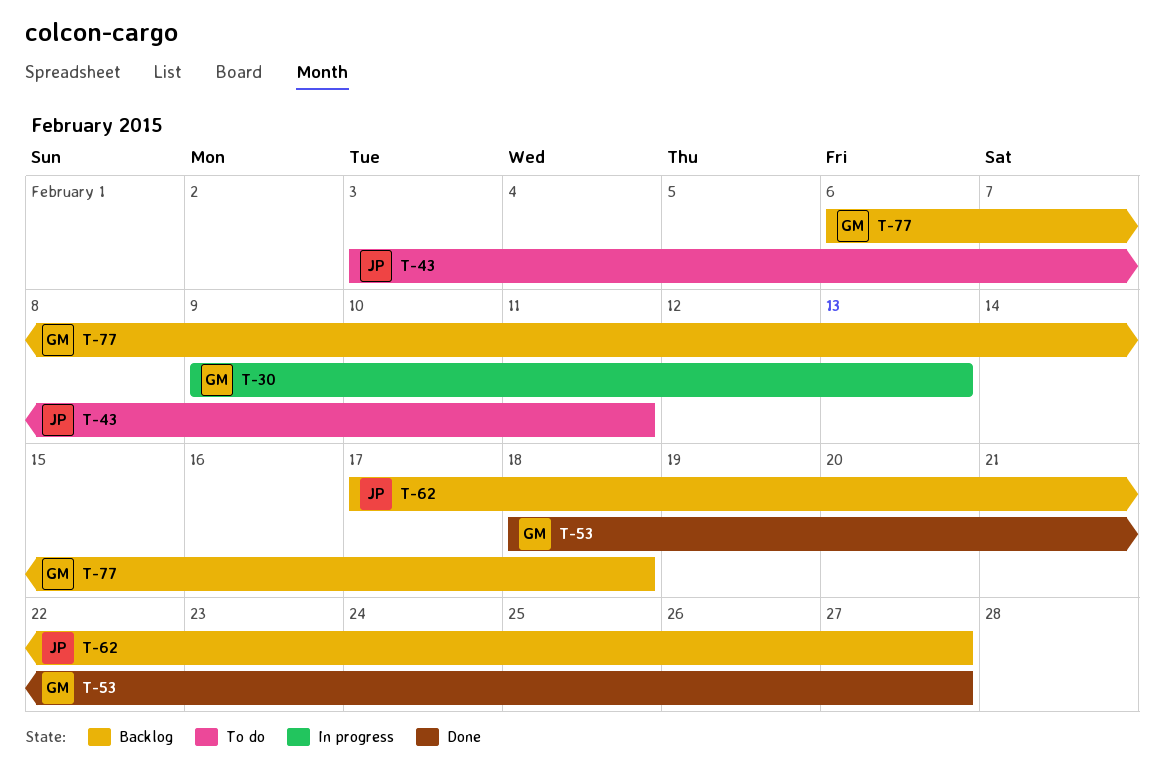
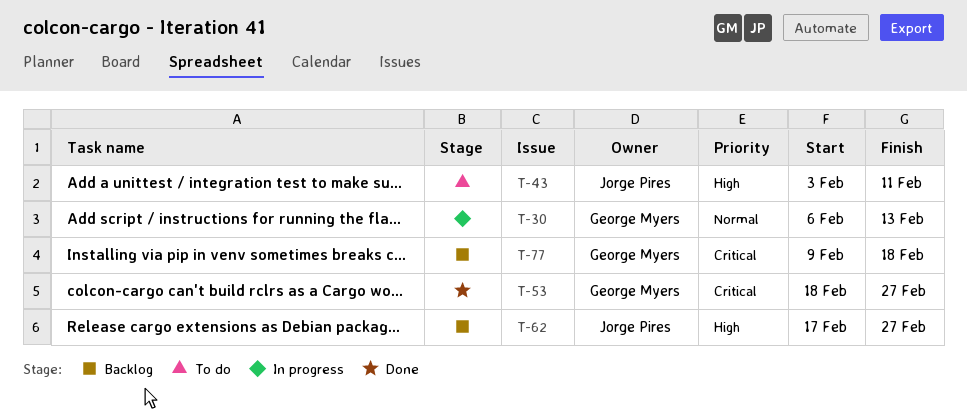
T-30, start: Feb 9 -> Feb 6
T-77, start: Feb 6 -> Feb 9

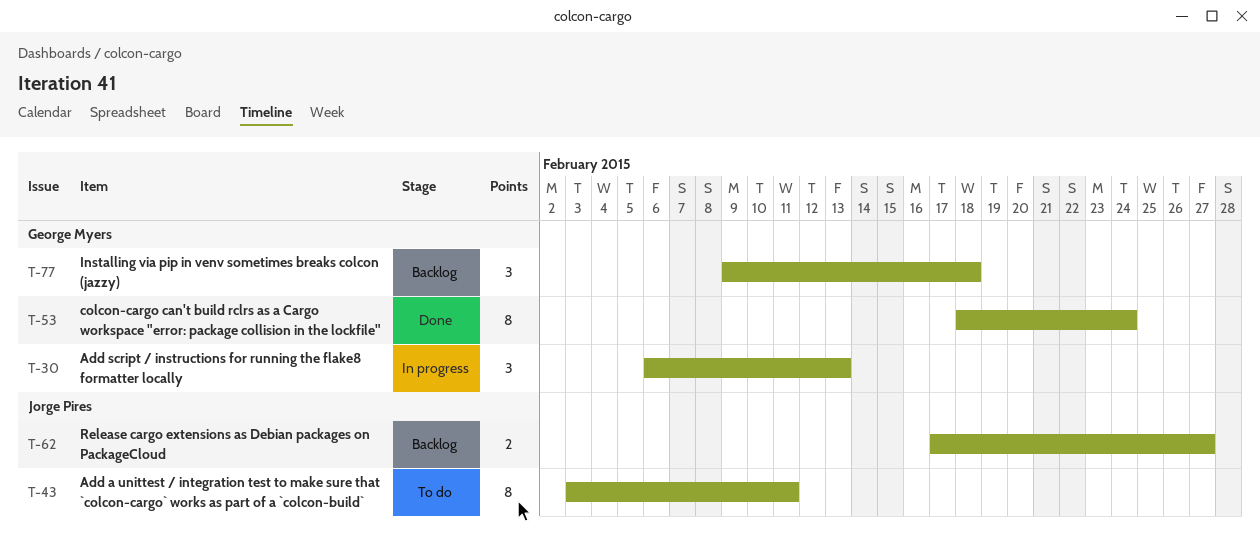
T-53, due: Feb 27 -> Feb 24

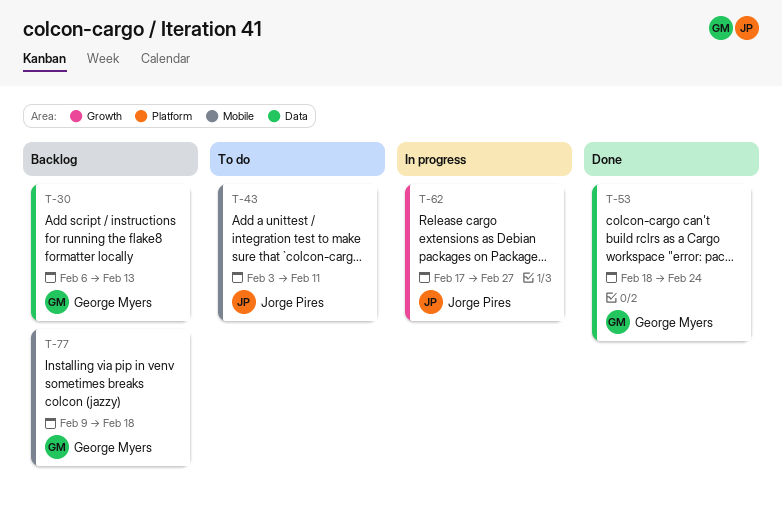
T-30, status: In progress -> Backlog
T-62, status: Backlog -> In progress

